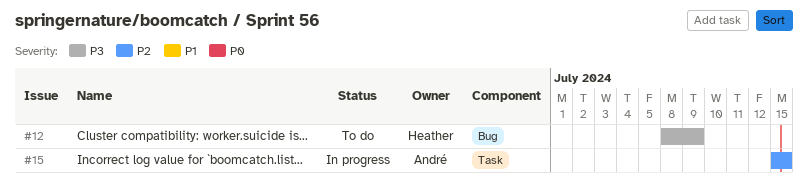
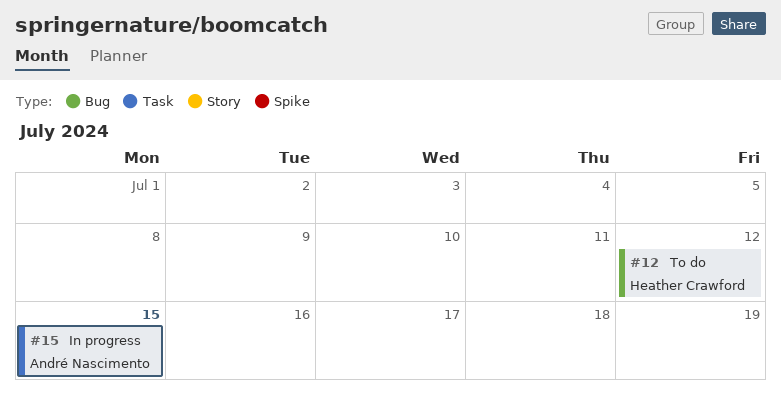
#12, due: Jul 9 -> Jul 12

